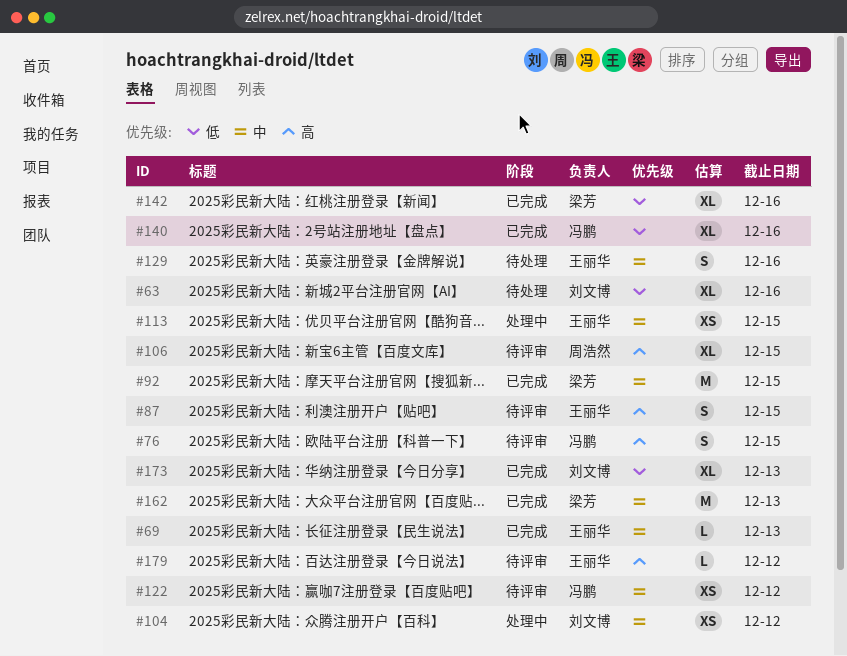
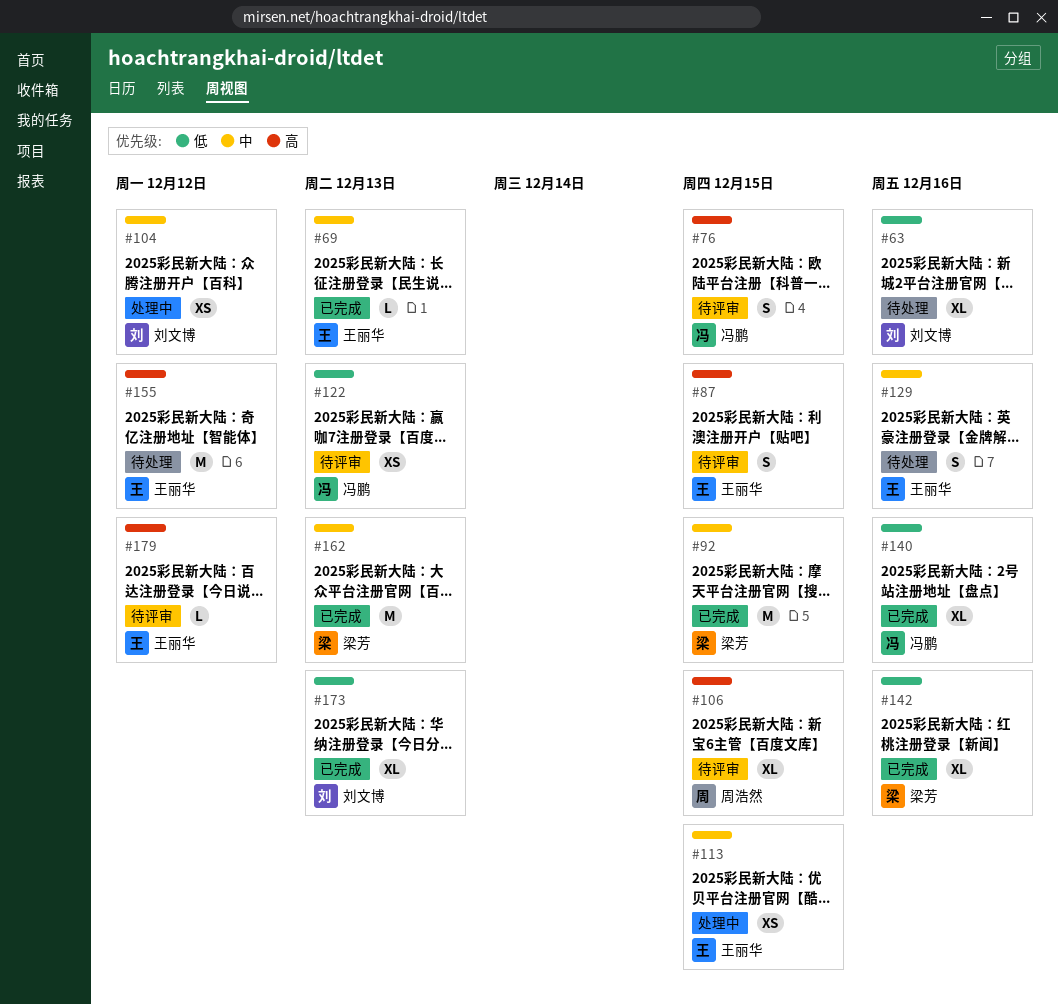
#122, priority: 中 -> 低
#122, due: Dec 12 -> Dec 13
#155: none -> present

